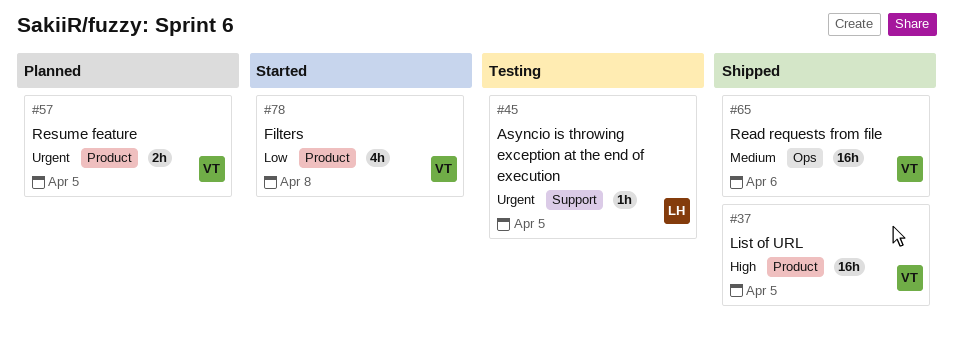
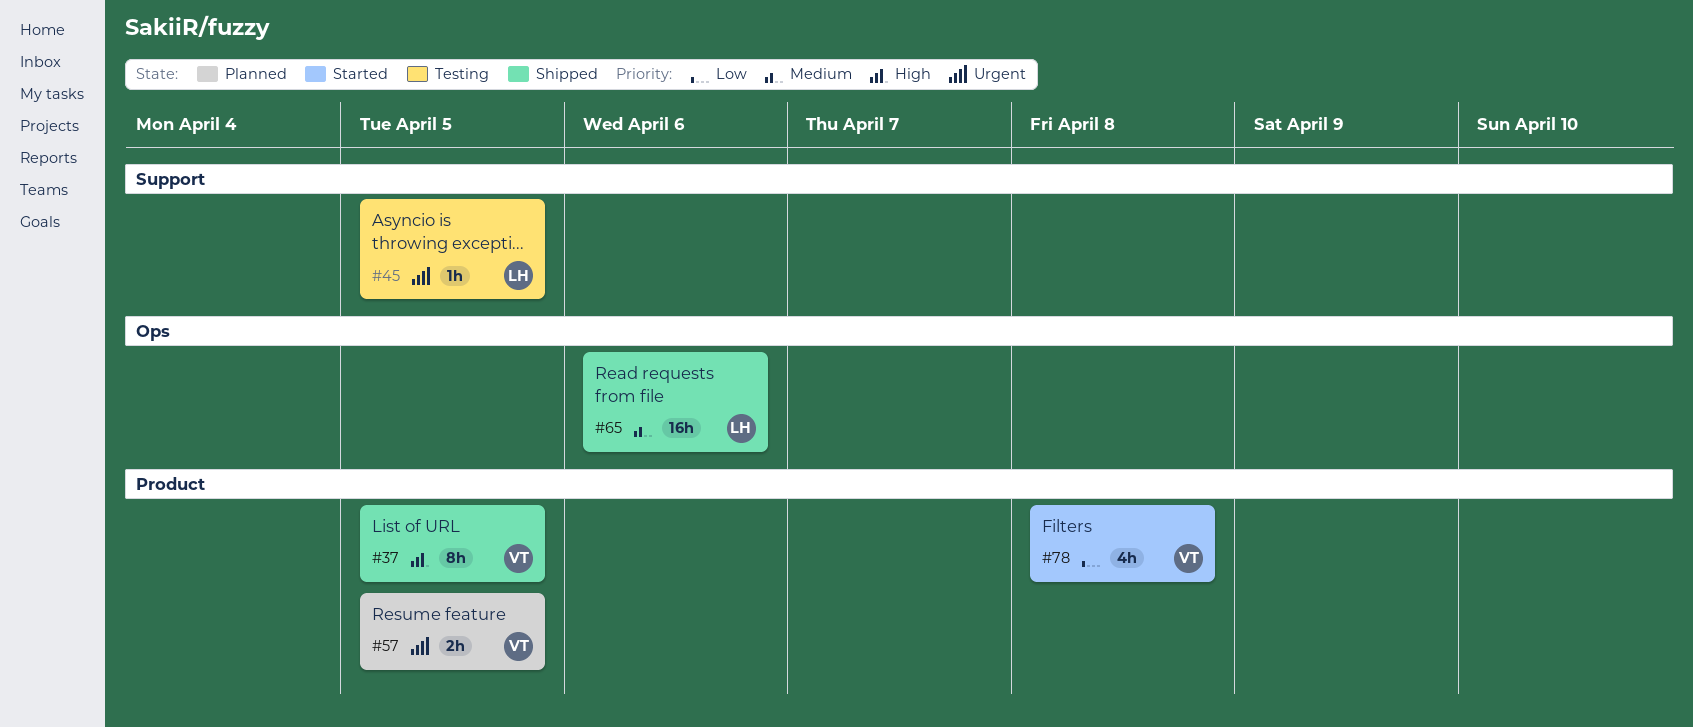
#37, estimate: 16h -> 8h
#65, owner: VT -> LH

